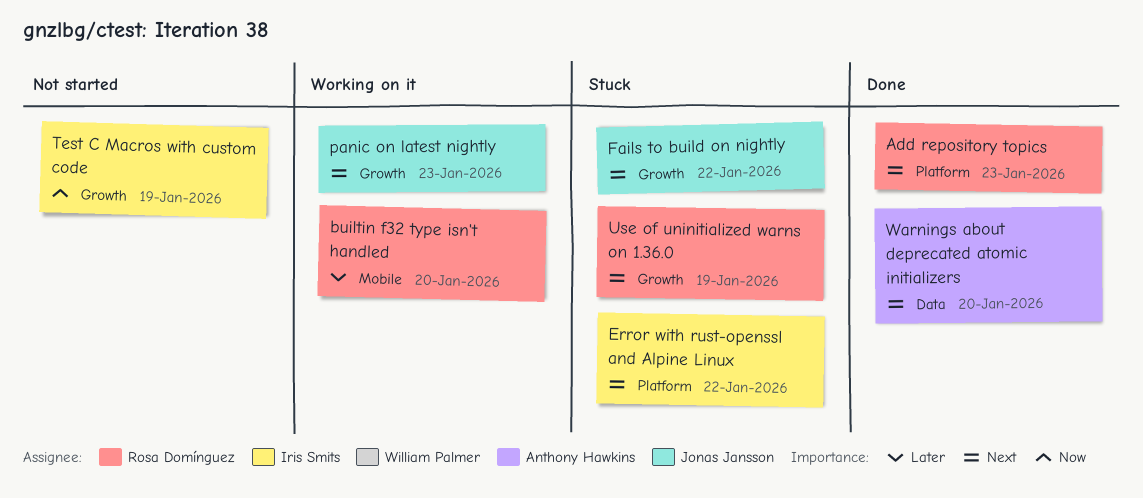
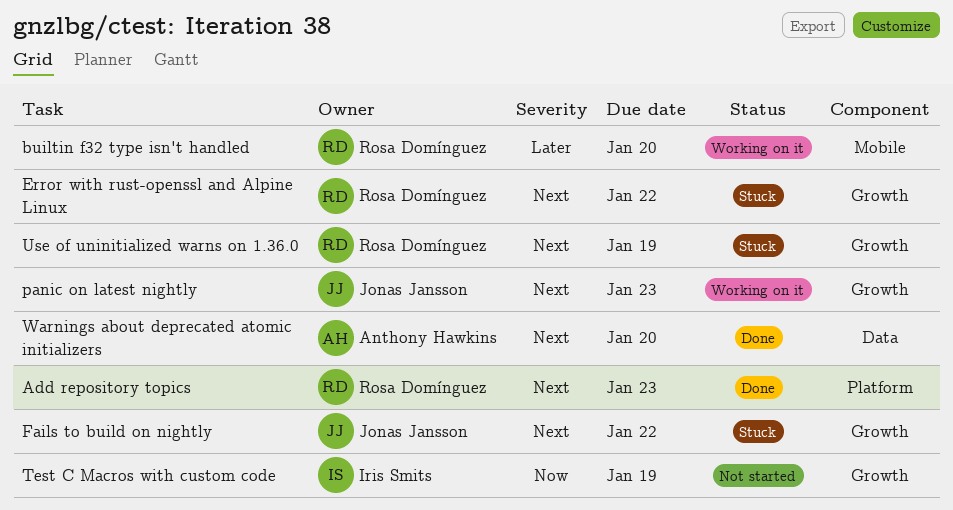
Error with rust-openssl and Alpine Linux, owner: Iris Smits -> Rosa Domínguez
Error with rust-openssl and Alpine Linux, label: Platform -> Growth

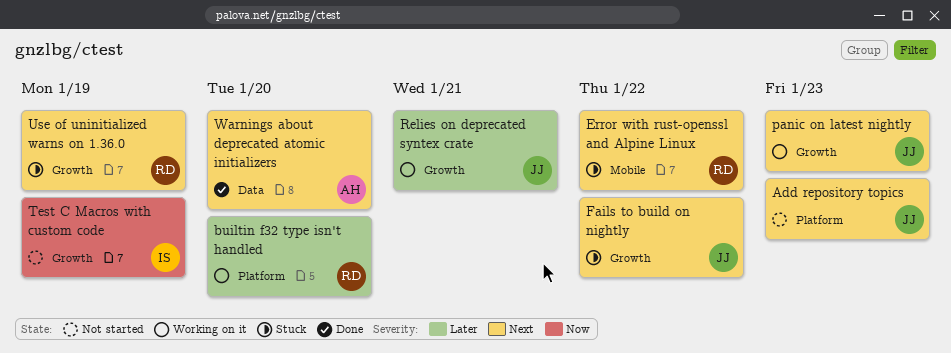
Add repository topics, status: Done -> Not started
Add repository topics, owner: Rosa Domínguez -> Jonas Jansson
builtin f32 type isn't handled, label: Mobile -> Platform
Error with rust-openssl and Alpine Linux, label: Growth -> Mobile
Relies on deprecated syntex crate: none -> present

